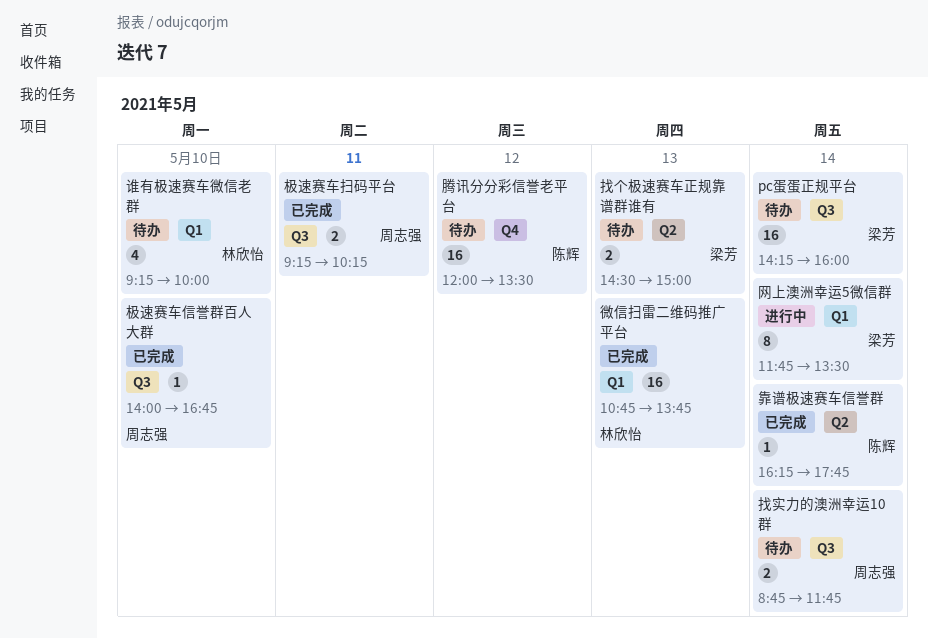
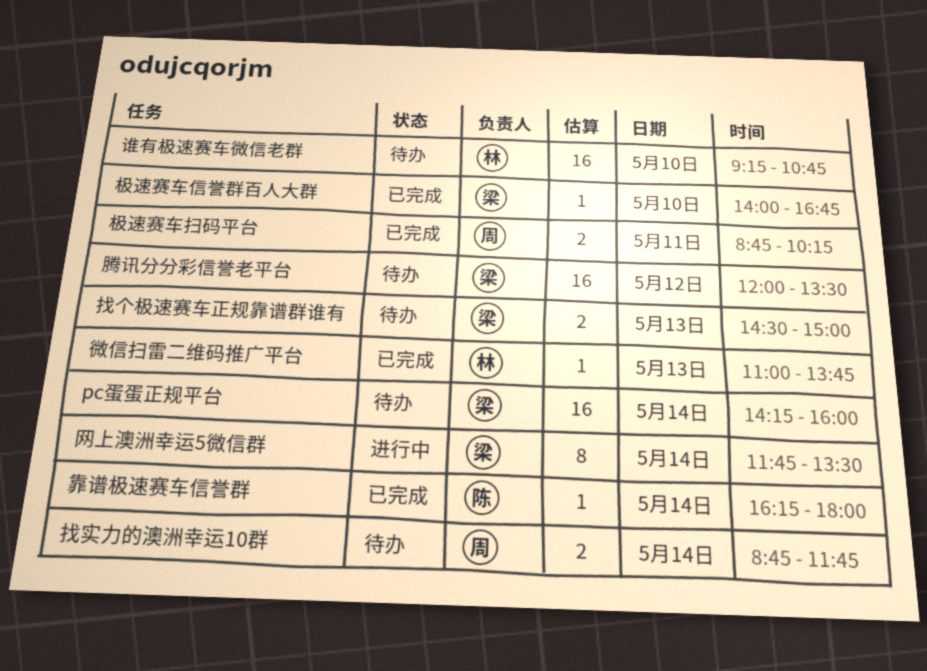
微信扫雷二维码推广平台, estimate: 16 -> 1
微信扫雷二维码推广平台, begins: 10:45 -> 11:00
极速赛车信誉群百人大群, owner: 周志强 -> 梁芳
极速赛车扫码平台, begins: 09:15 -> 08:45
腾讯分分彩信誉老平台, owner: 陈辉 -> 梁芳
谁有极速赛车微信老群, estimate: 4 -> 16
谁有极速赛车微信老群, ends: 10:00 -> 10:45
靠谱极速赛车信誉群, ends: 17:45 -> 18:00

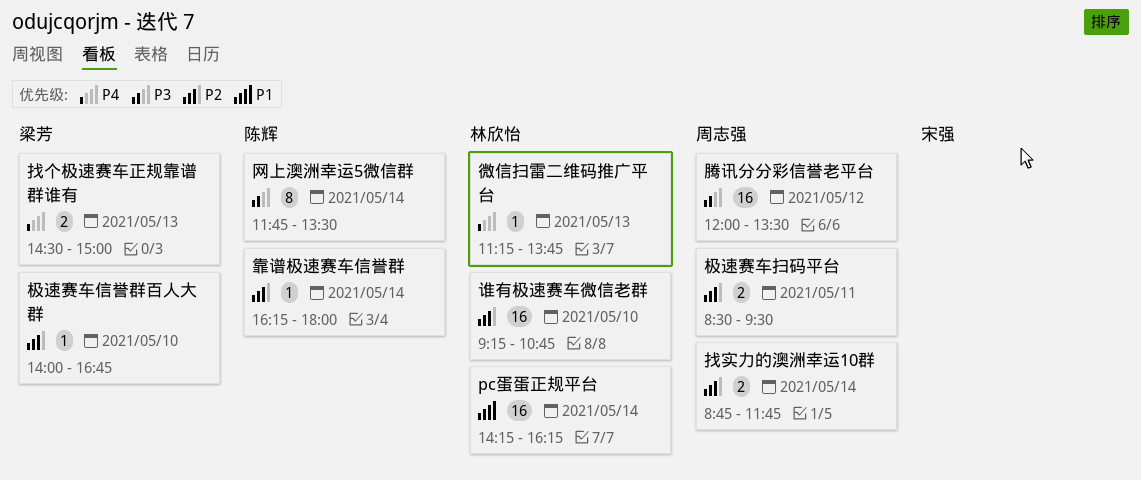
pc蛋蛋正规平台, owner: 梁芳 -> 林欣怡
pc蛋蛋正规平台, ends: 16:00 -> 16:15
微信扫雷二维码推广平台, begins: 11:00 -> 11:15
极速赛车扫码平台, begins: 08:45 -> 08:30
极速赛车扫码平台, ends: 10:15 -> 09:30
网上澳洲幸运5微信群, owner: 梁芳 -> 陈辉
腾讯分分彩信誉老平台, owner: 梁芳 -> 周志强

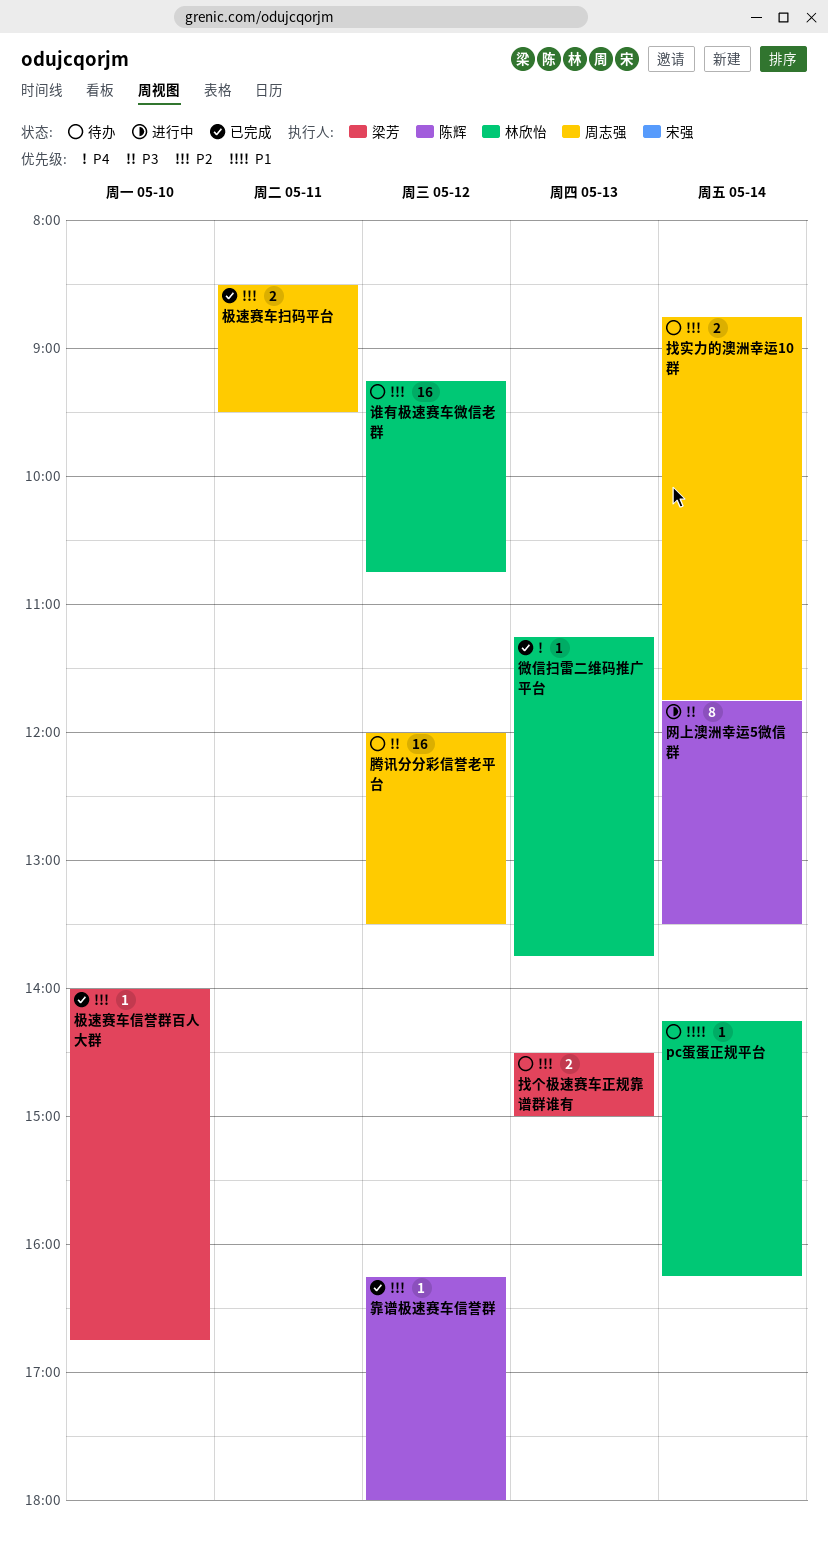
pc蛋蛋正规平台, estimate: 16 -> 1
找个极速赛车正规靠谱群谁有, priority: P4 -> P2
谁有极速赛车微信老群, day: May 10 -> May 12
靠谱极速赛车信誉群, day: May 14 -> May 12

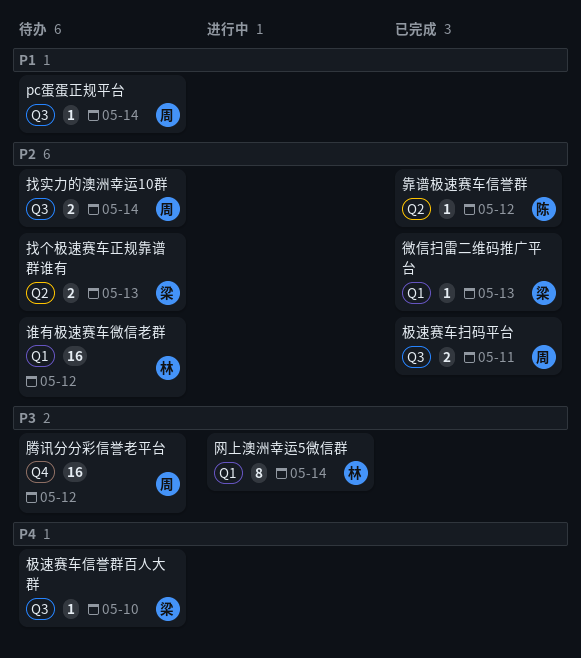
pc蛋蛋正规平台, owner: 林欣怡 -> 周志强
微信扫雷二维码推广平台, owner: 林欣怡 -> 梁芳
微信扫雷二维码推广平台, priority: P4 -> P2
极速赛车信誉群百人大群, status: 已完成 -> 待办
极速赛车信誉群百人大群, priority: P2 -> P4
网上澳洲幸运5微信群, owner: 陈辉 -> 林欣怡

